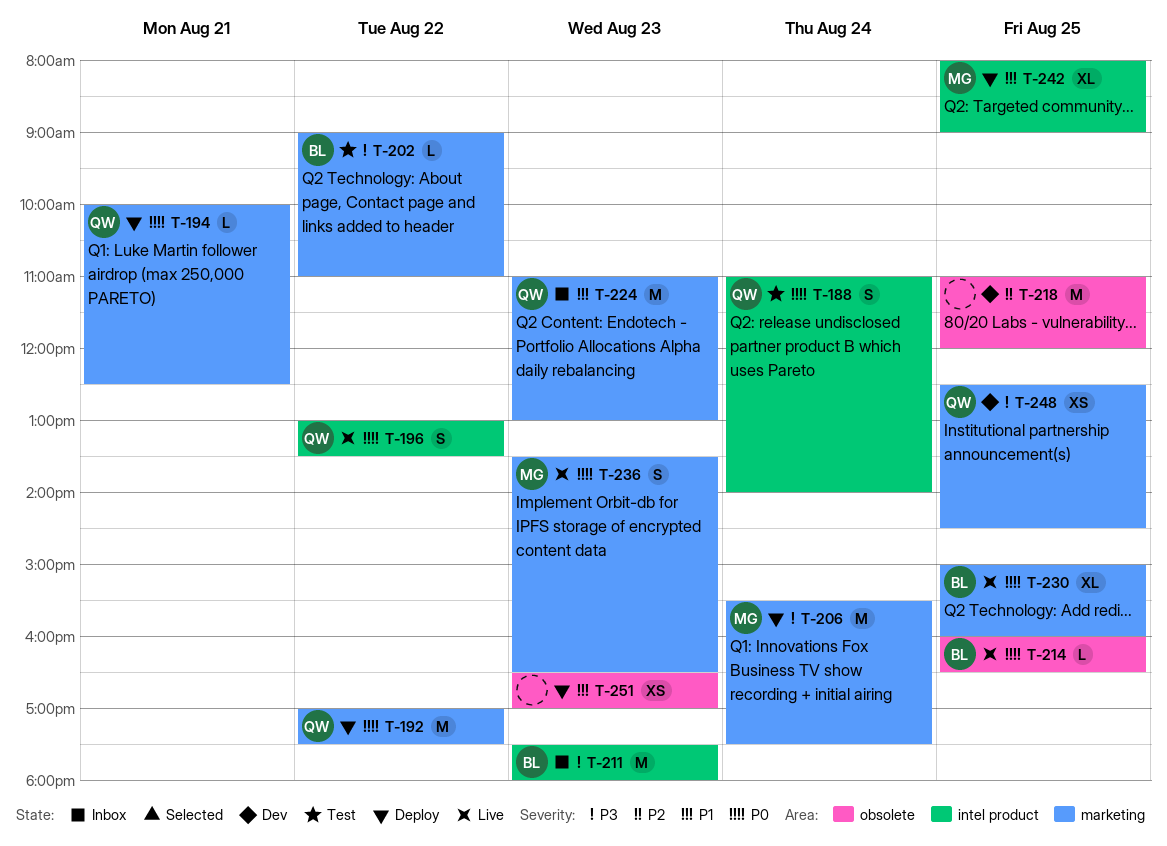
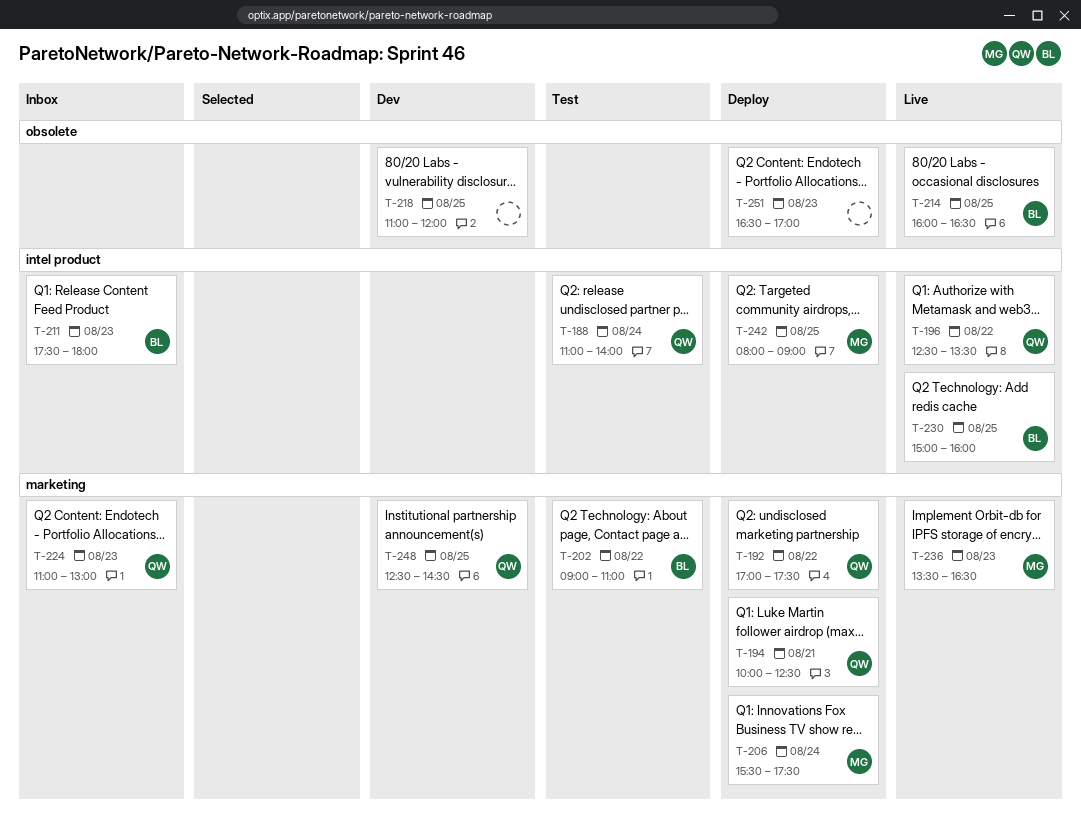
T-196, begins: 13:00 -> 12:30
T-230, label: marketing -> intel product

